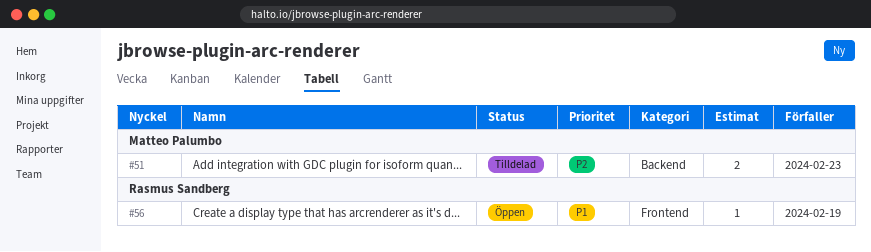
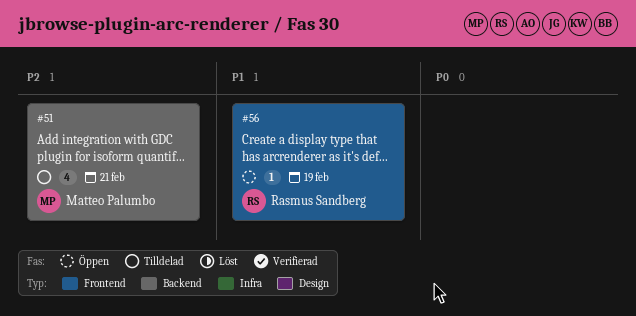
#51, estimate: 2 -> 4
#51, due: Feb 23 -> Feb 21

